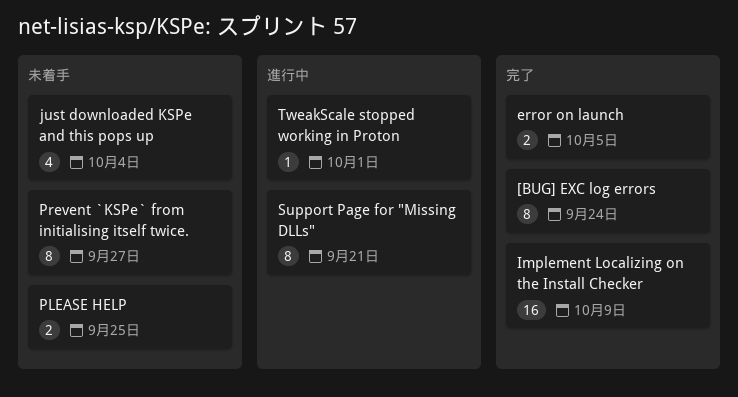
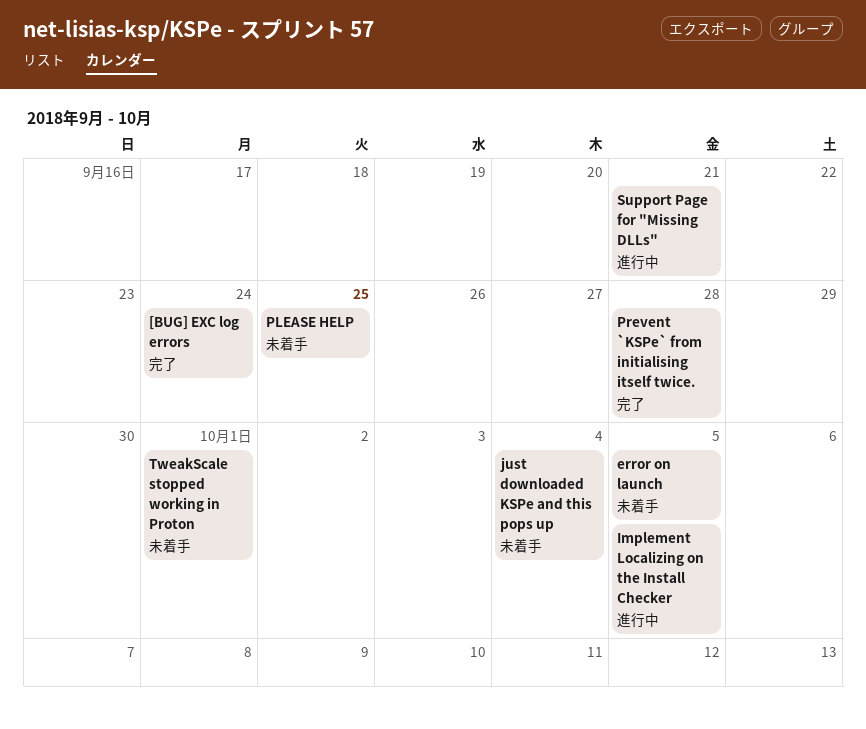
error on launch, status: 完了 -> 未着手
Implement Localizing on the Install Checker, status: 完了 -> 進行中
Implement Localizing on the Install Checker, due: Oct 9 -> Oct 5
Prevent `KSPe` from initialising itself twice., status: 未着手 -> 完了
Prevent `KSPe` from initialising itself twice., due: Sep 27 -> Sep 28
TweakScale stopped working in Proton, status: 進行中 -> 未着手

